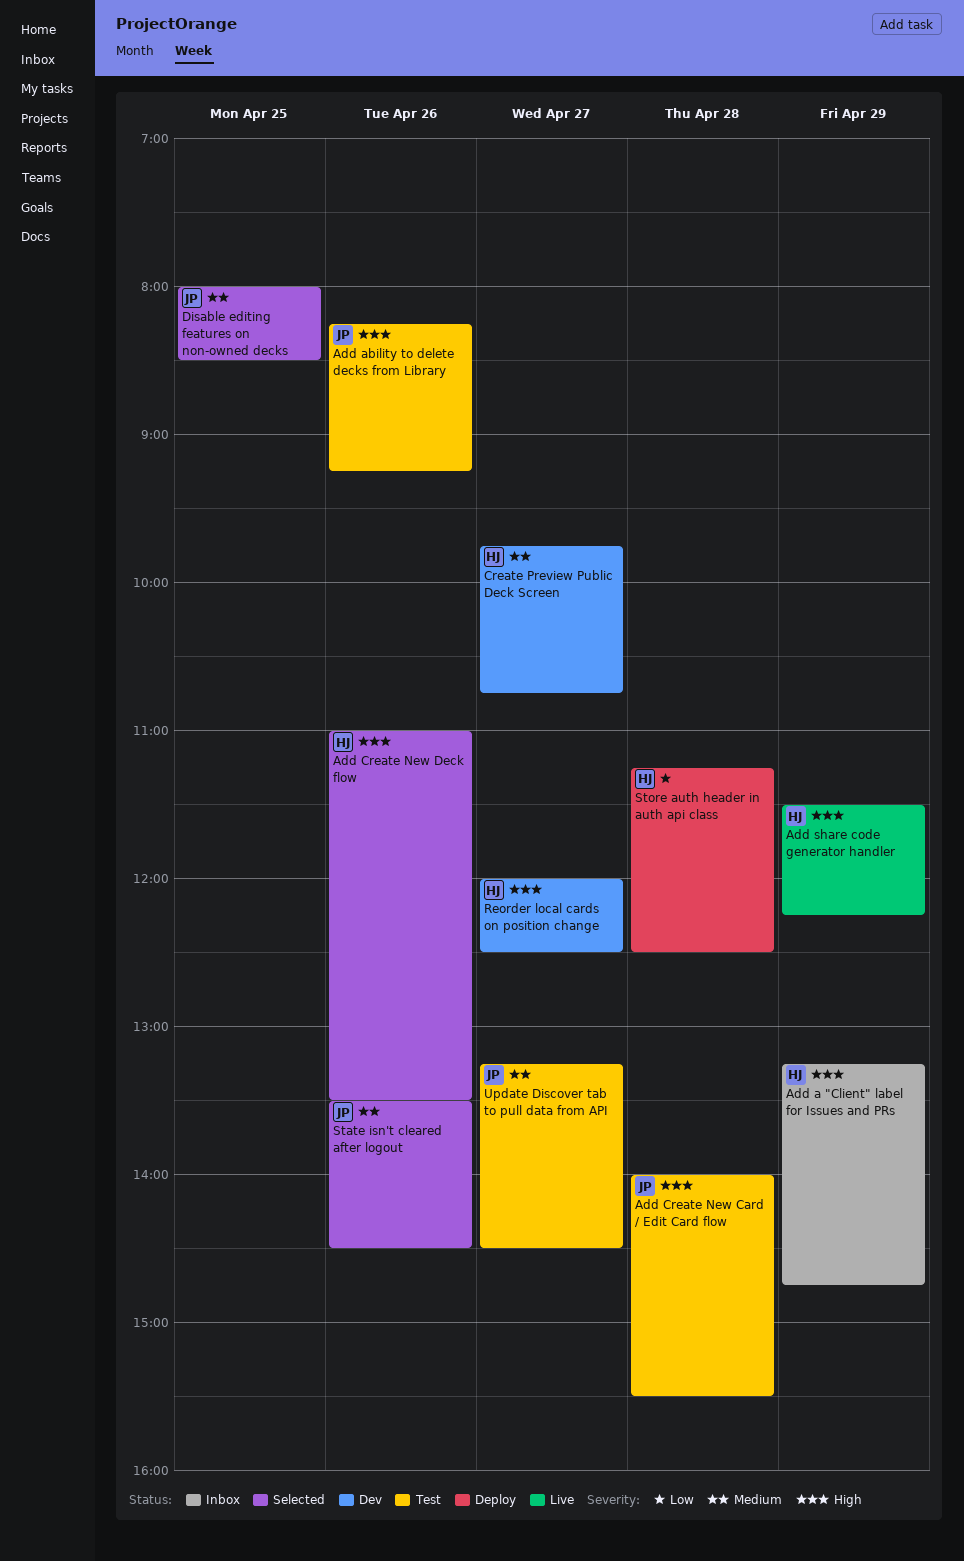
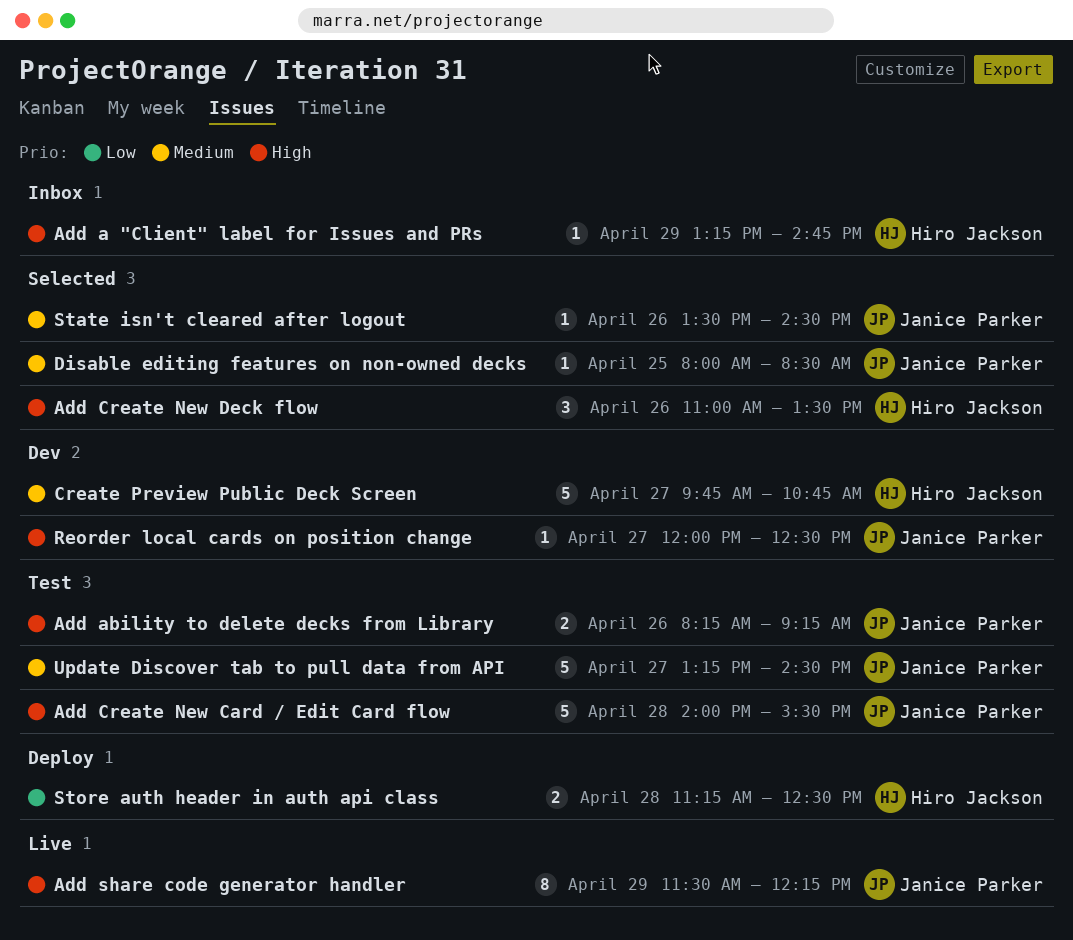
Add share code generator handler, owner: Hiro Jackson -> Janice Parker
Reorder local cards on position change, owner: Hiro Jackson -> Janice Parker

